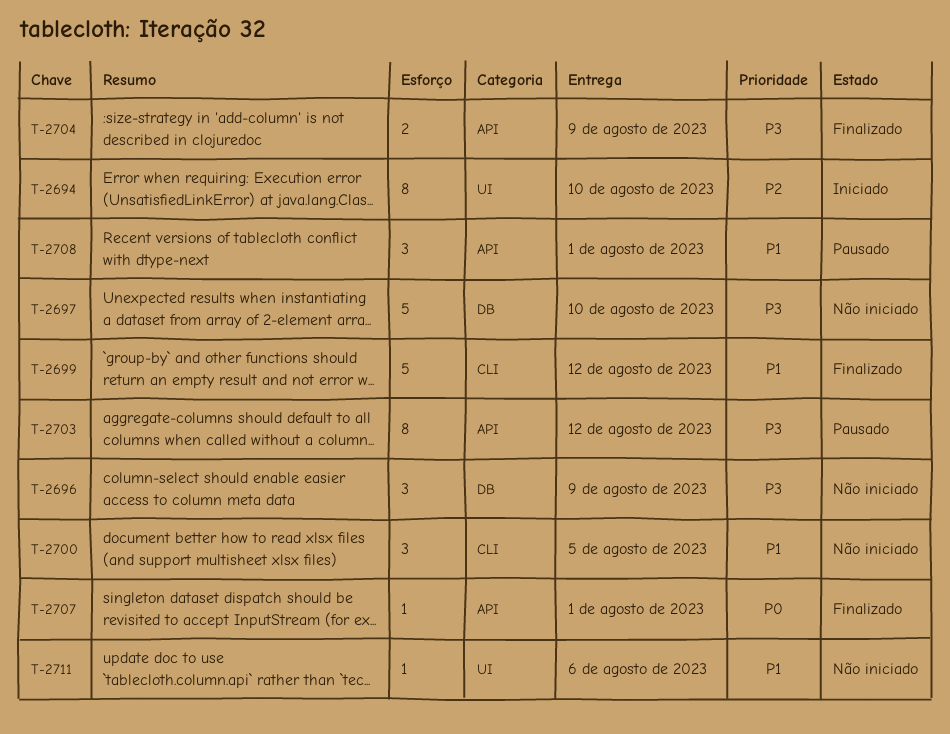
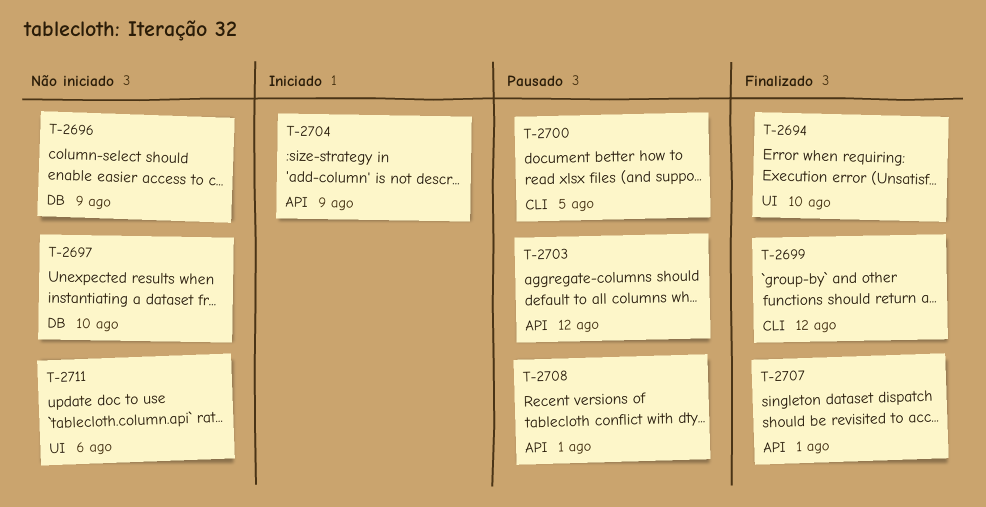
T-2694, status: Iniciado -> Finalizado
T-2700, status: Não iniciado -> Pausado
T-2704, status: Finalizado -> Iniciado

